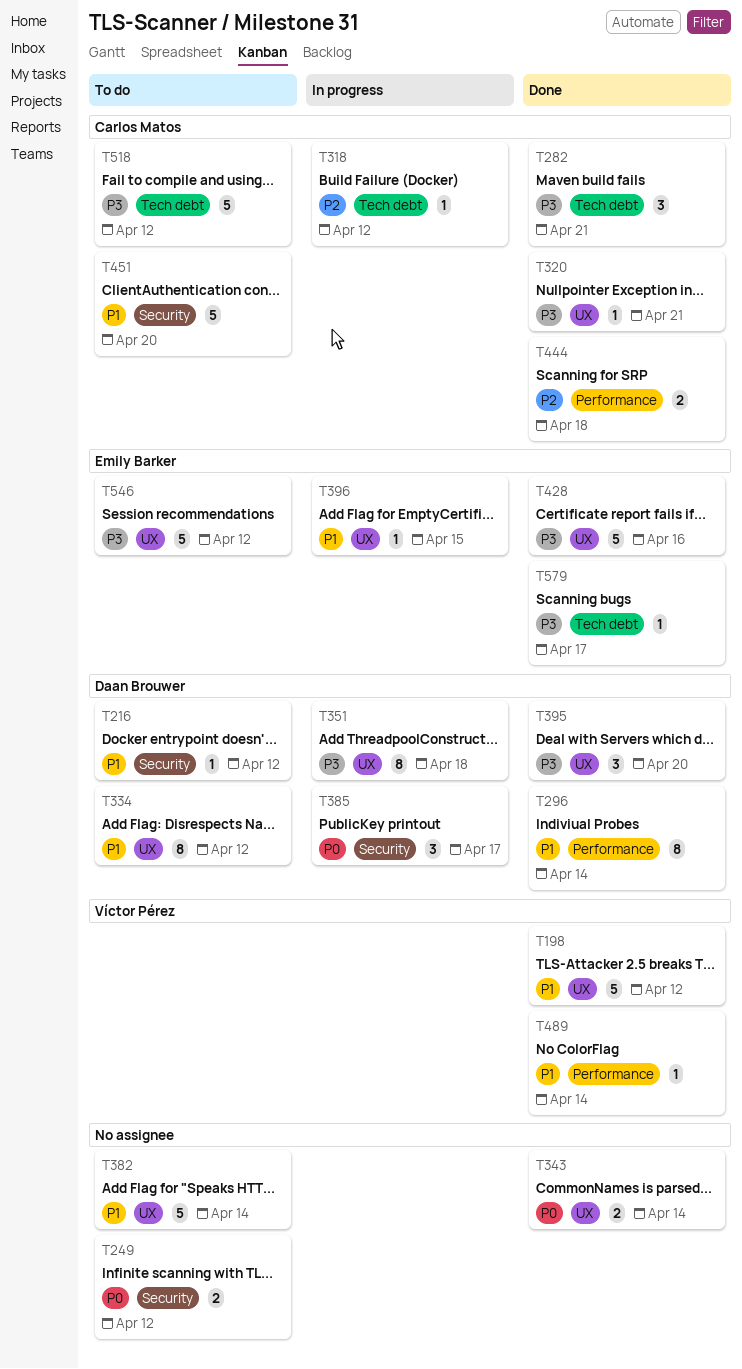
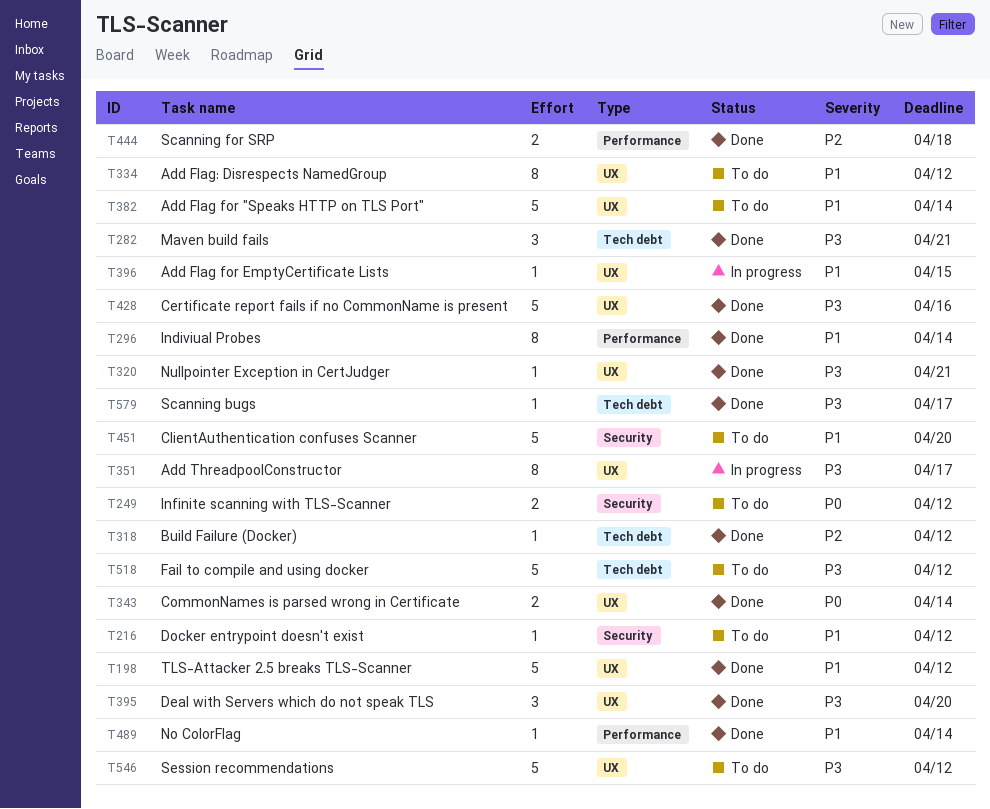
T318, status: In progress -> Done
T351, due: Apr 18 -> Apr 17
T385: present -> none

